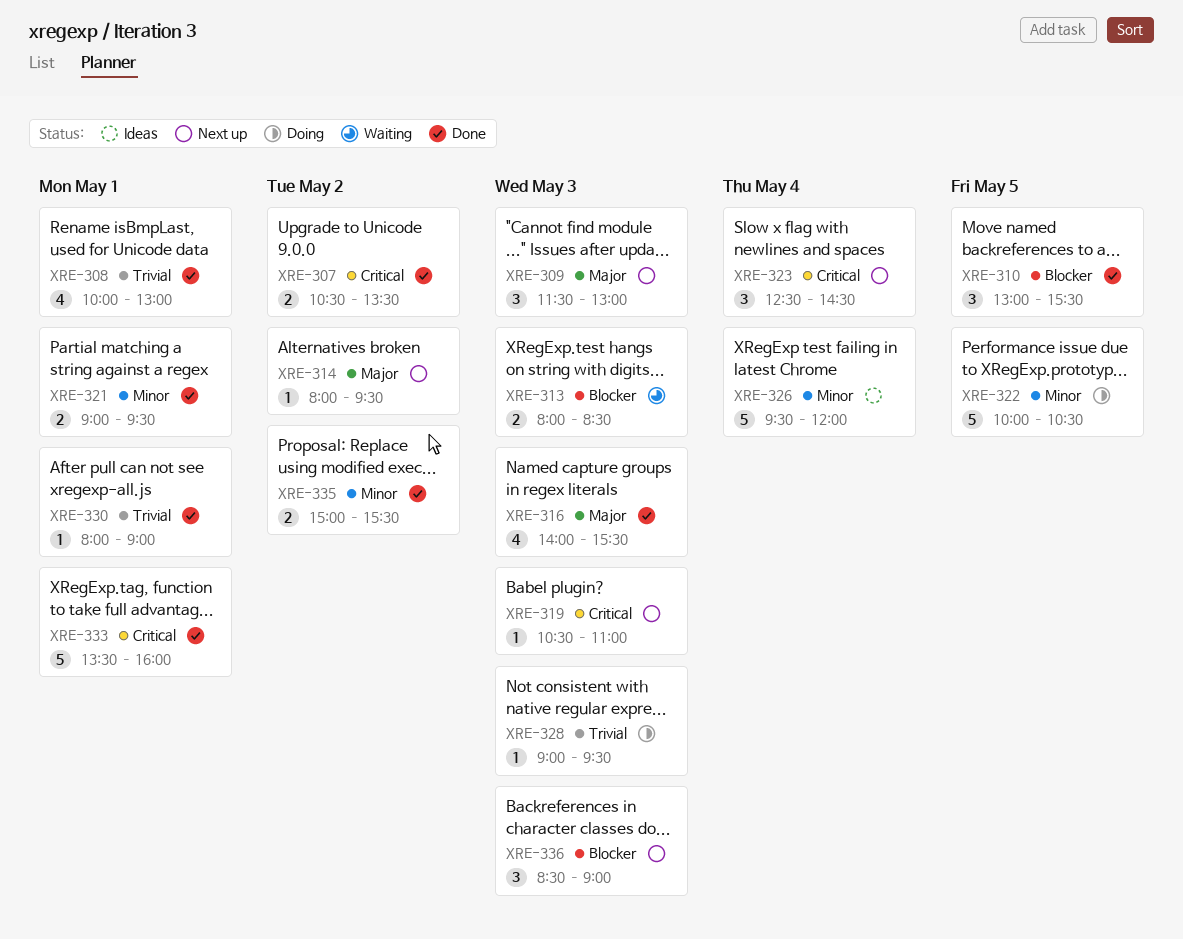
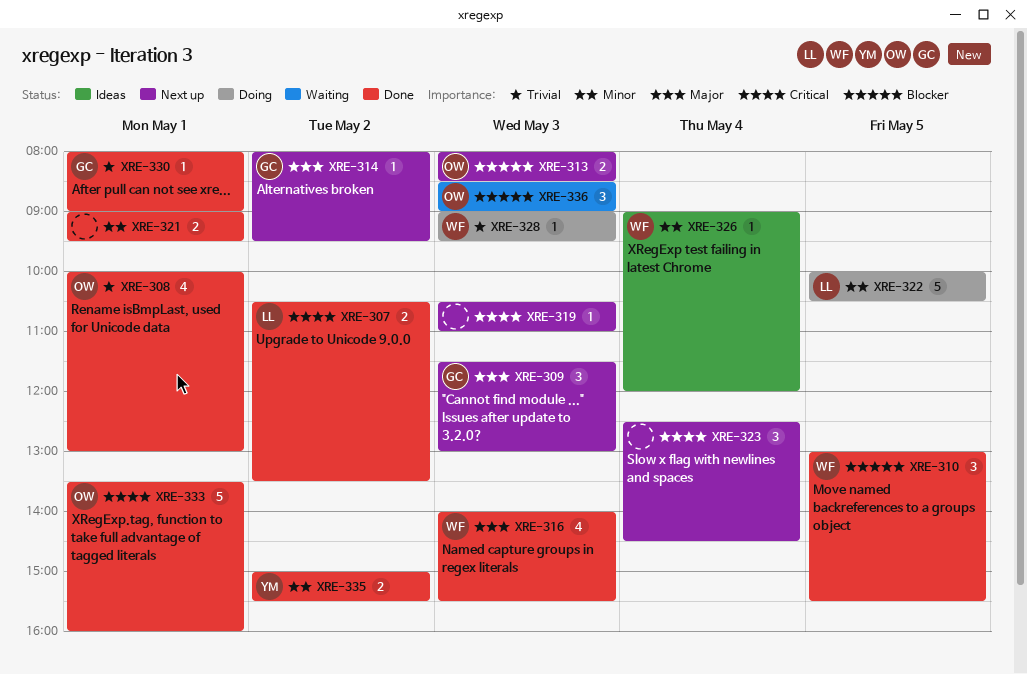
XRE-313, status: Waiting -> Next up
XRE-326, estimate: 5 -> 1
XRE-326, begins: 09:30 -> 09:00
XRE-336, status: Next up -> Waiting

